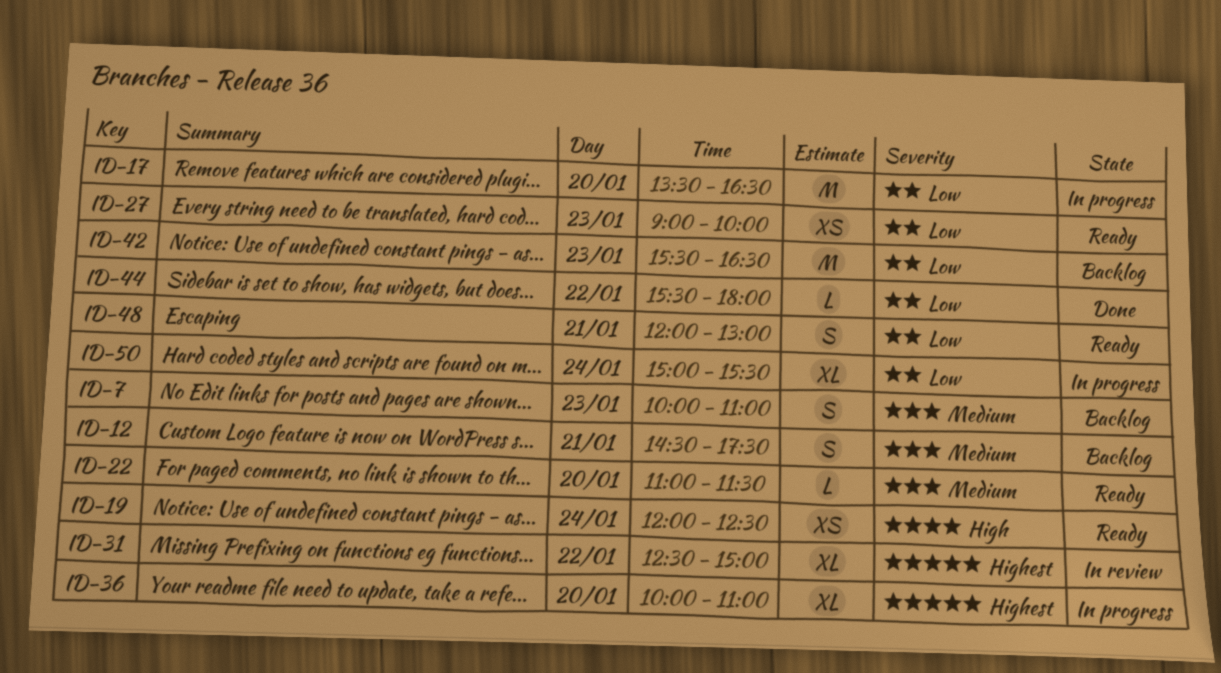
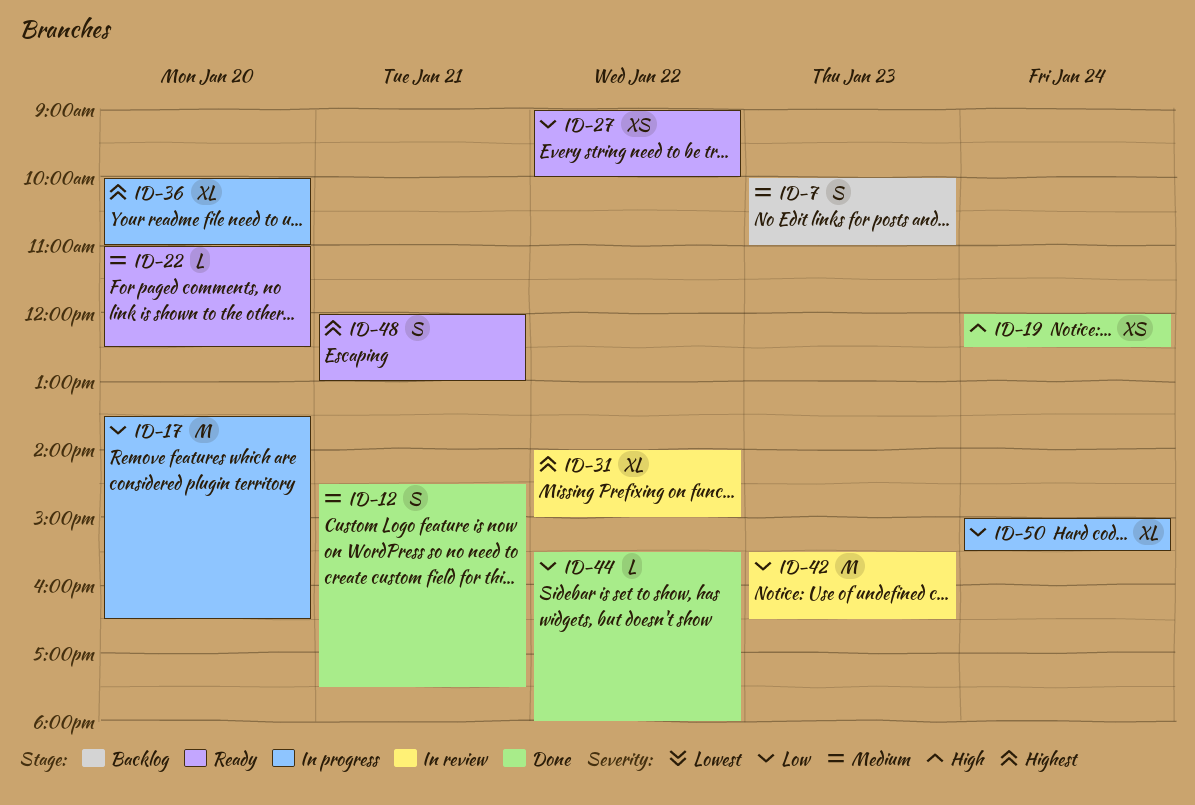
ID-12, status: Backlog -> Done
ID-19, status: Ready -> Done
ID-22, ends: 11:30 -> 12:30
ID-27, day: Jan 23 -> Jan 22
ID-31, begins: 12:30 -> 14:00
ID-42, status: Backlog -> In review
ID-48, priority: Low -> Highest

